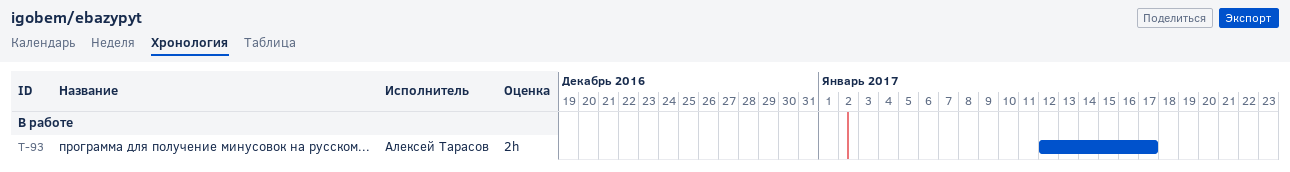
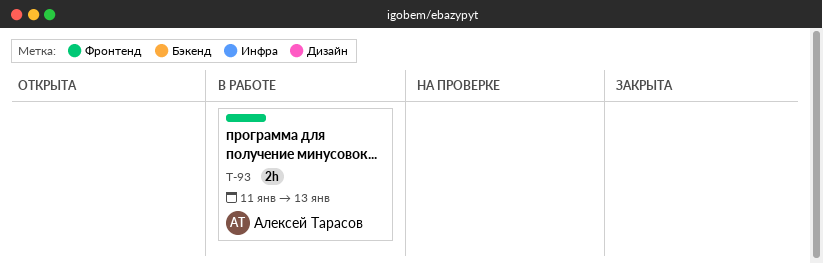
T-93, start: Jan 12 -> Jan 11
T-93, due: Jan 17 -> Jan 13

